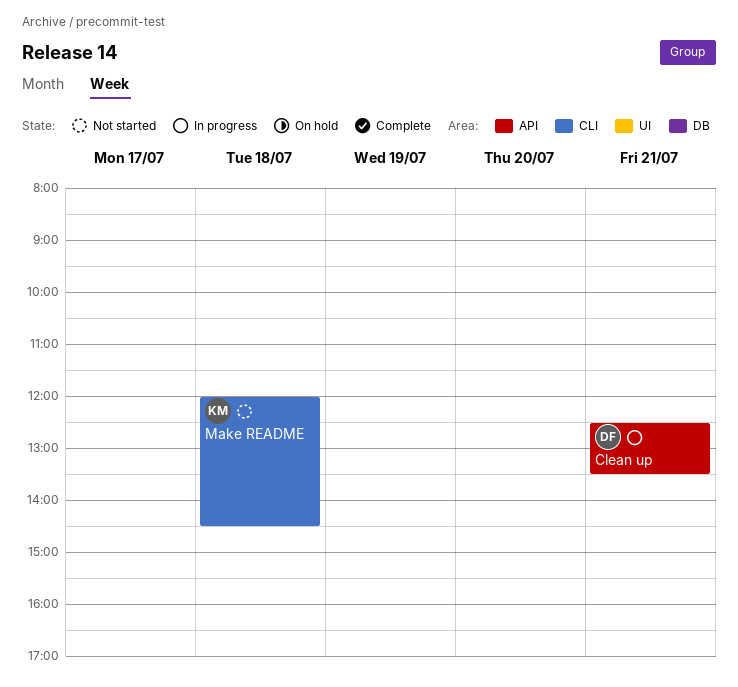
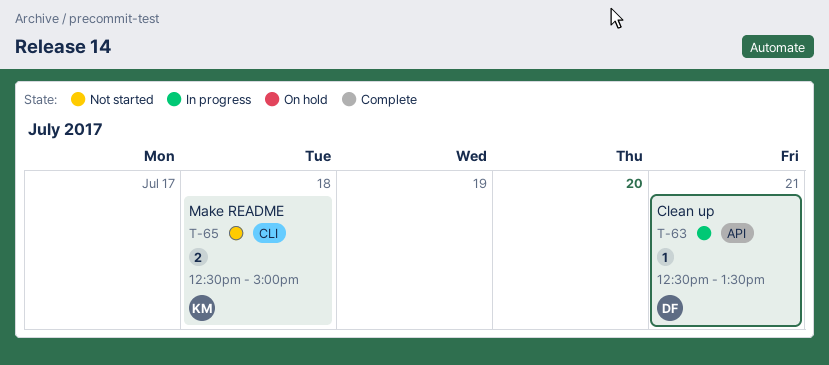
Make README, begins: 12:00 -> 12:30
Make README, ends: 14:30 -> 15:00

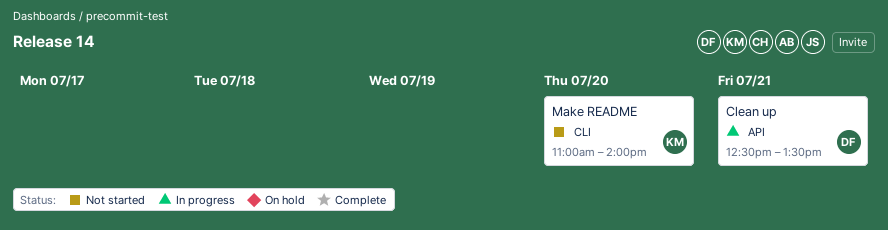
Make README, day: Jul 18 -> Jul 20
Make README, begins: 12:30 -> 11:00
Make README, ends: 15:00 -> 14:00

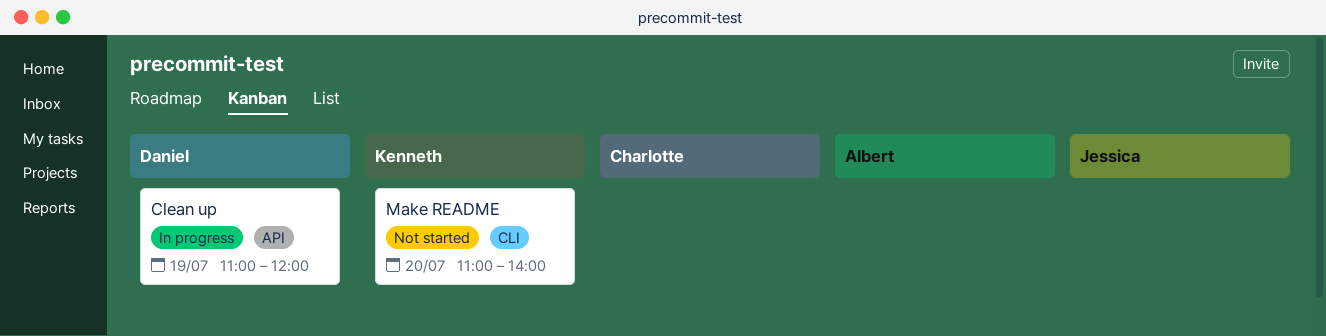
Clean up, day: Jul 21 -> Jul 19
Clean up, begins: 12:30 -> 11:00
Clean up, ends: 13:30 -> 12:00

